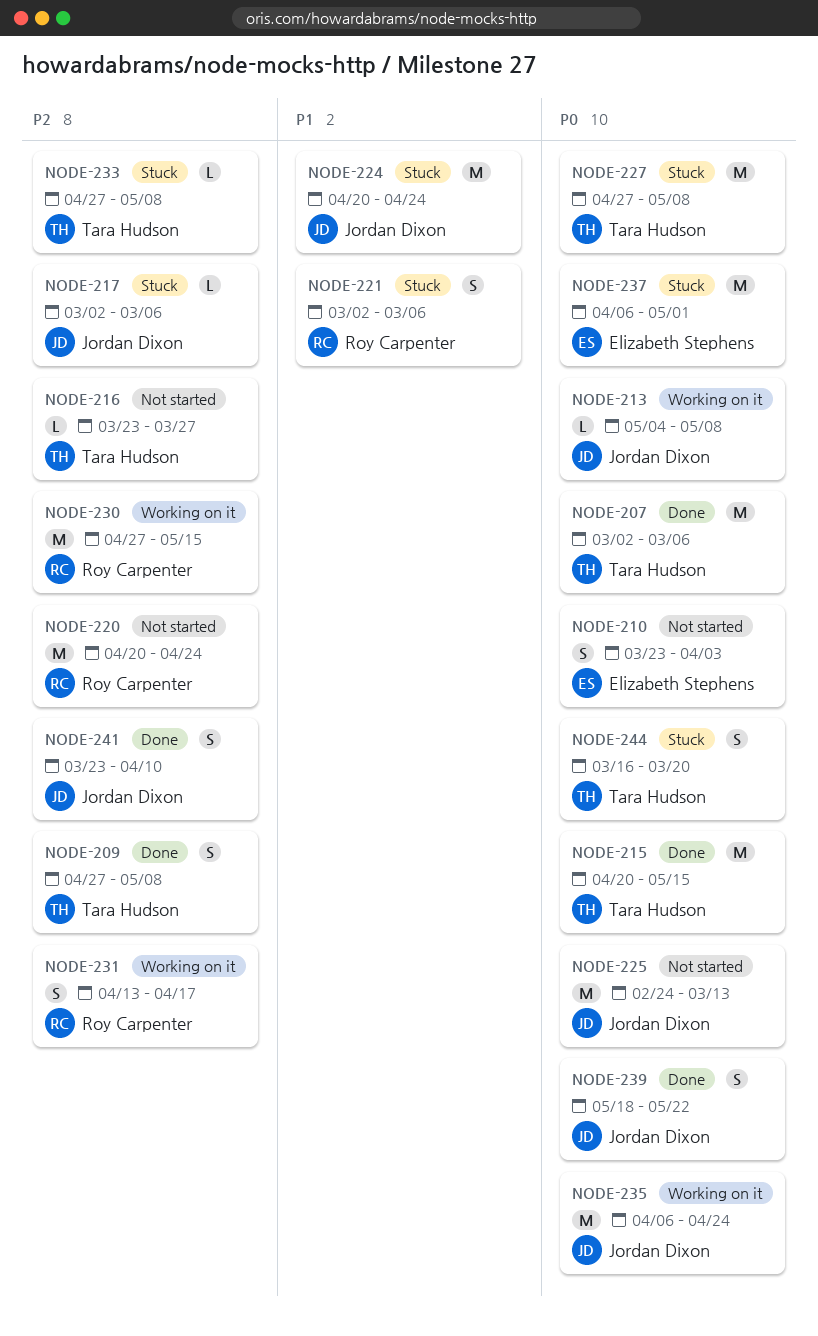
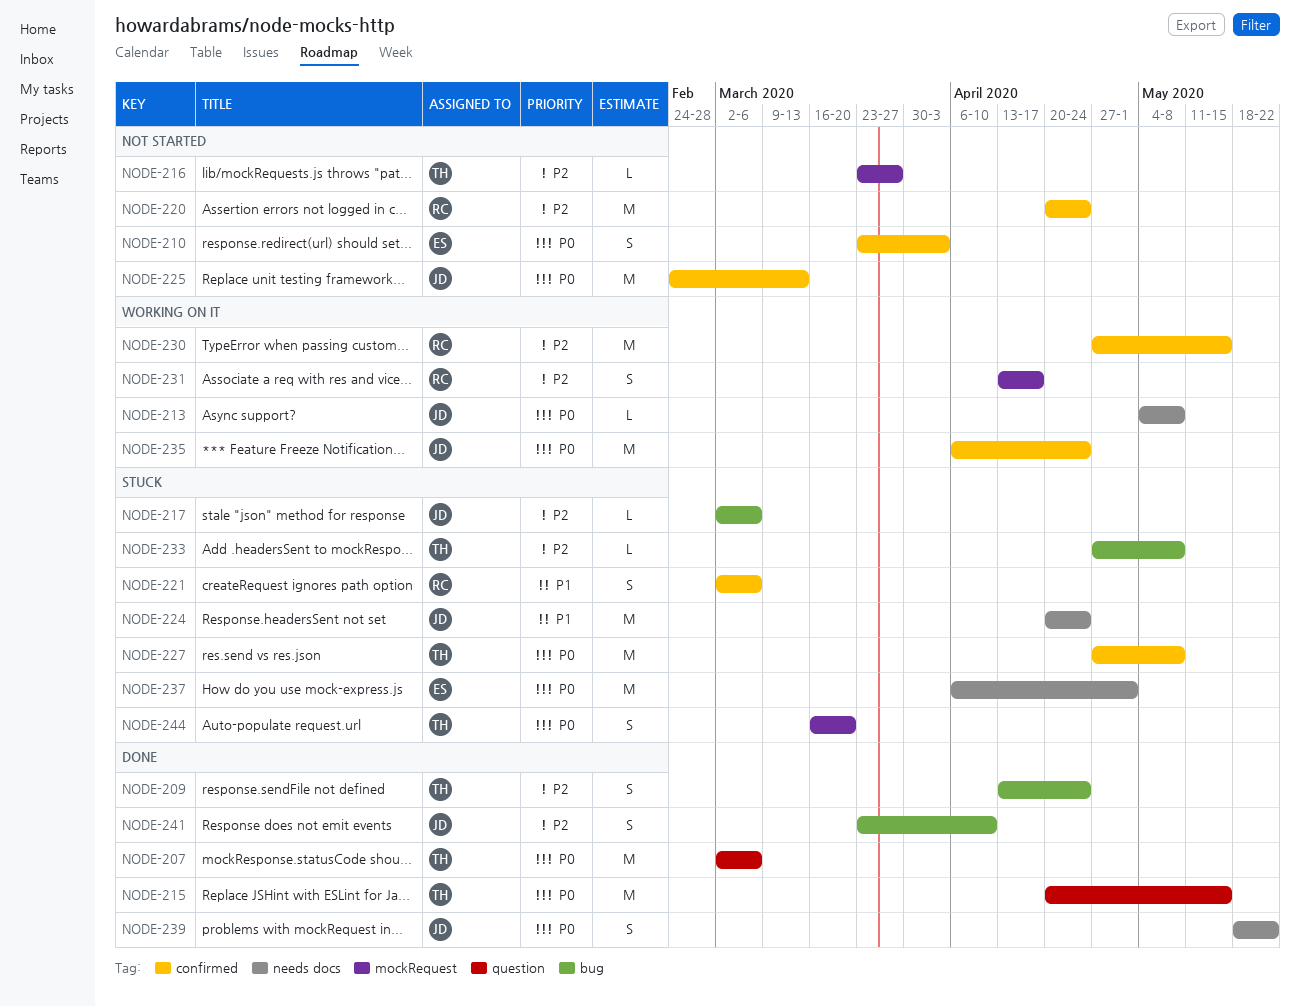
NODE-209, start: Apr 27 -> Apr 13
NODE-209, due: May 8 -> Apr 24

